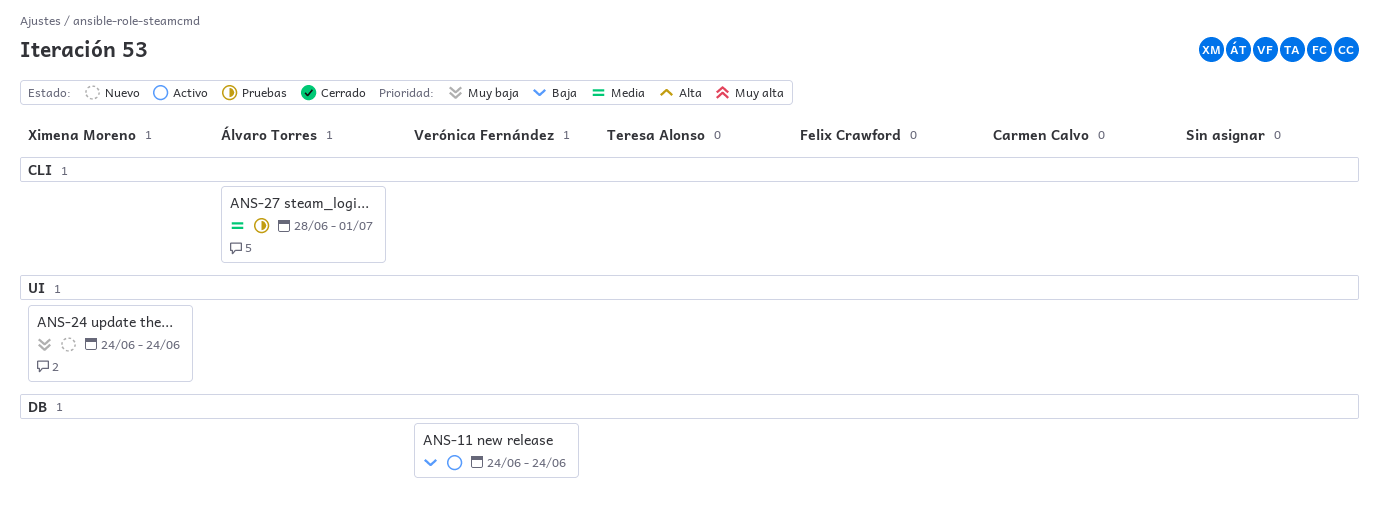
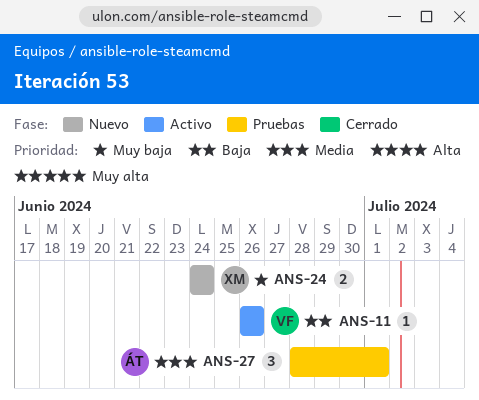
ANS-11, start: Jun 24 -> Jun 26
ANS-11, due: Jun 24 -> Jun 26

